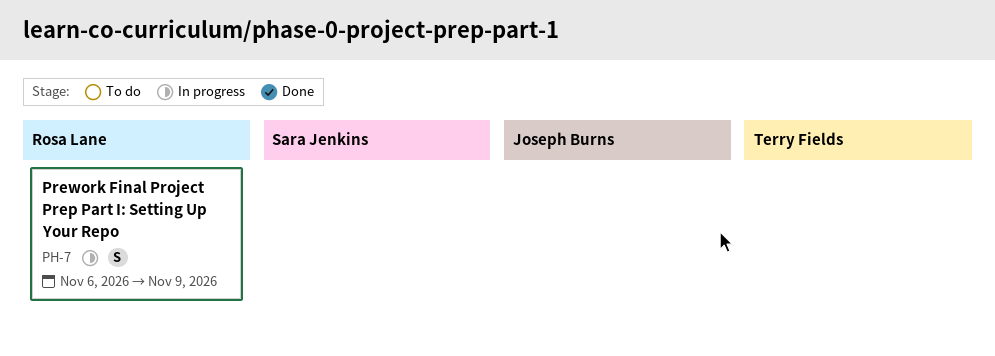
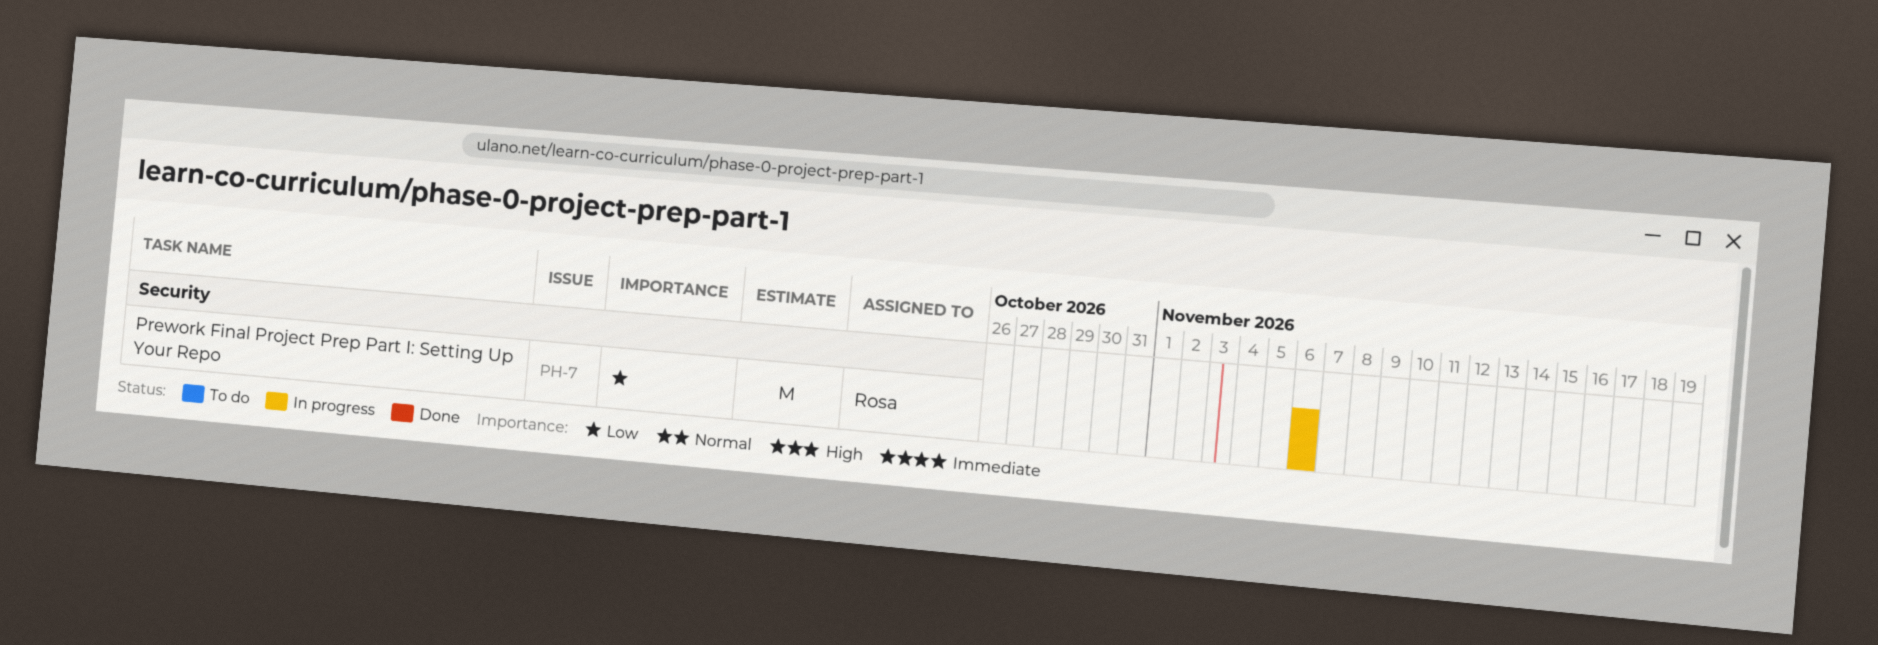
PH-7, estimate: S -> M
PH-7, due: Nov 9 -> Nov 6

